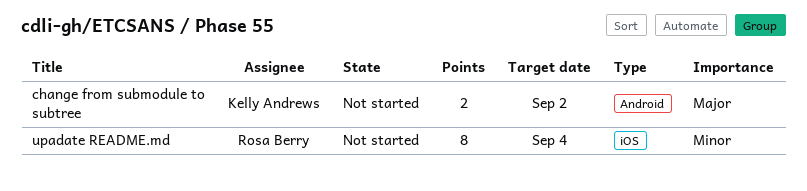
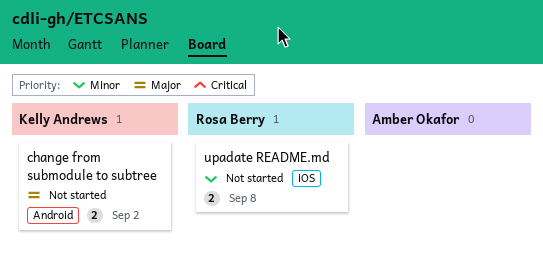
upadate README.md, estimate: 8 -> 2
upadate README.md, due: Sep 4 -> Sep 8

